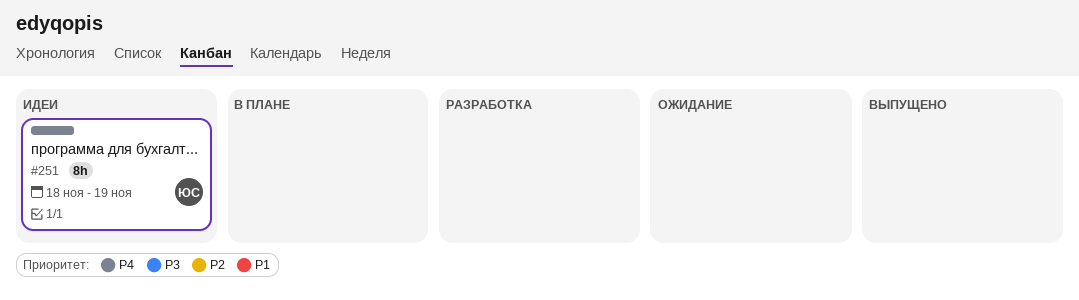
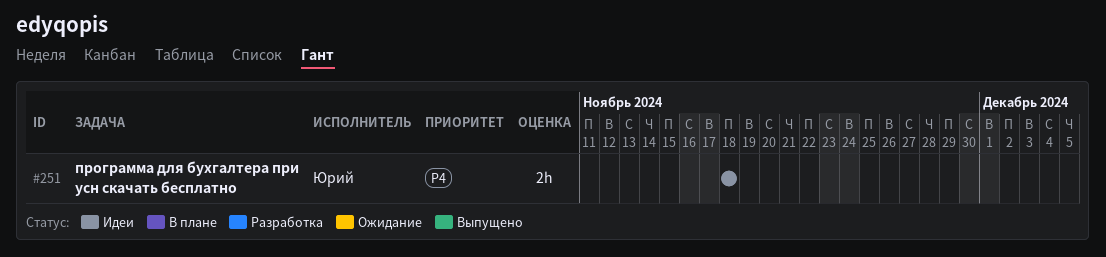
#251, estimate: 8h -> 2h
#251, due: Nov 19 -> Nov 18

